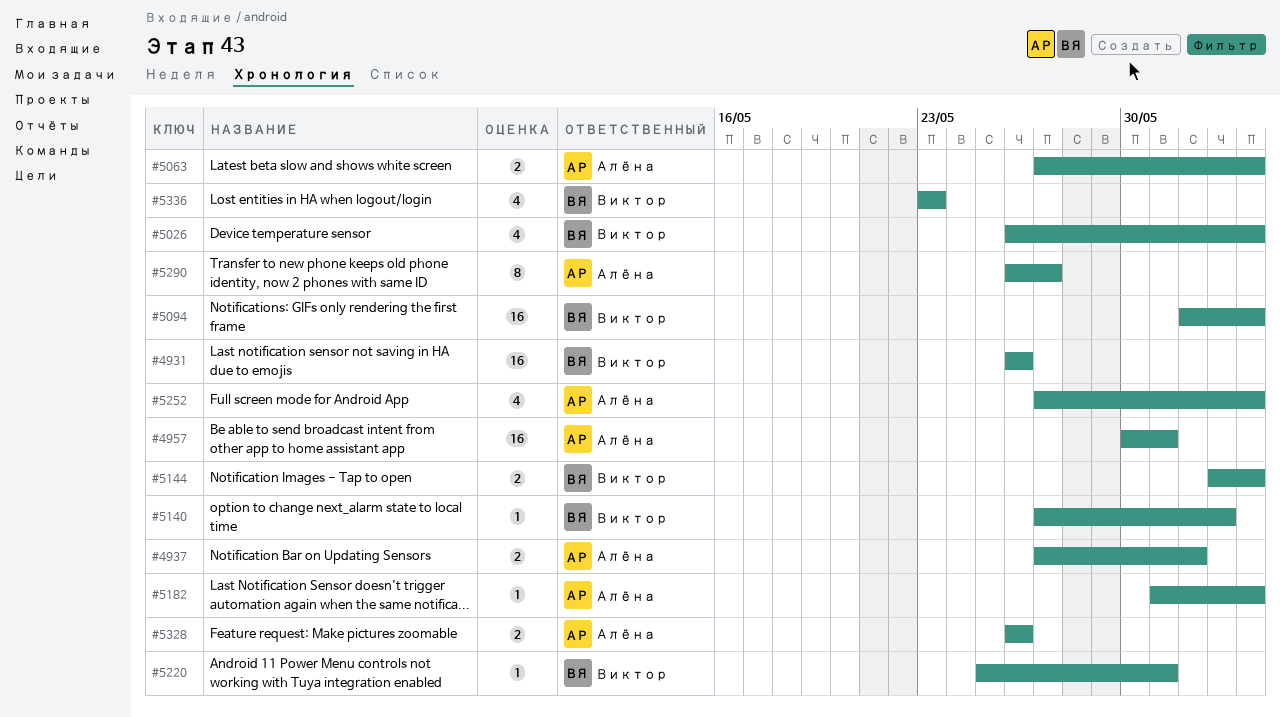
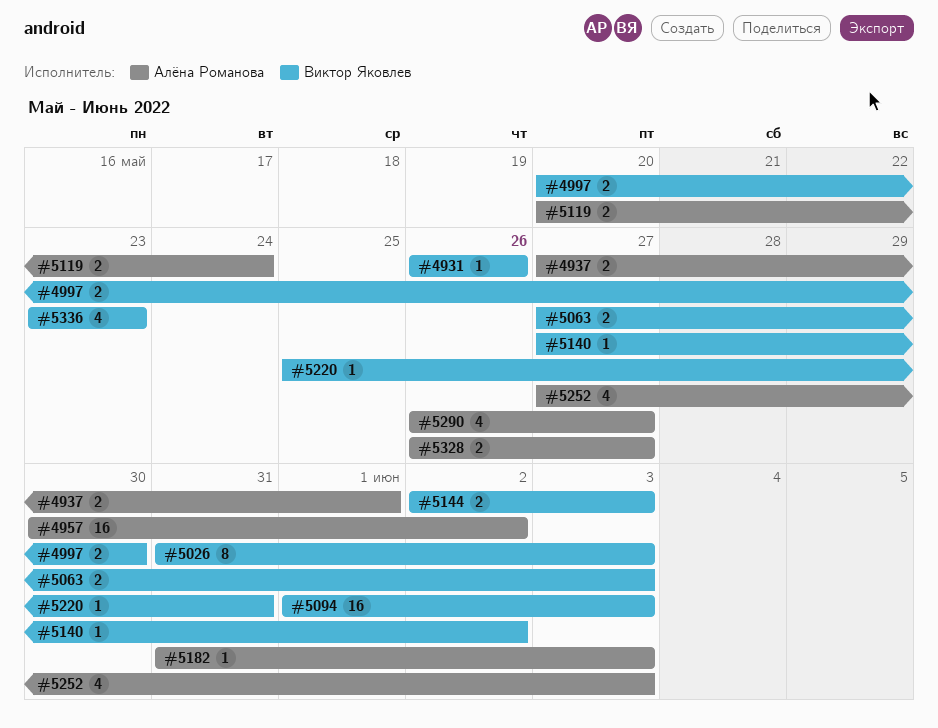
#4931, estimate: 16 -> 1
#4957, due: May 31 -> Jun 2
#4997: none -> present
#5026, estimate: 4 -> 8
#5026, start: May 26 -> May 31
#5063, owner: Алёна Романова -> Виктор Яковлев
#5119: none -> present
#5290, estimate: 8 -> 4
#5328, due: May 26 -> May 27

